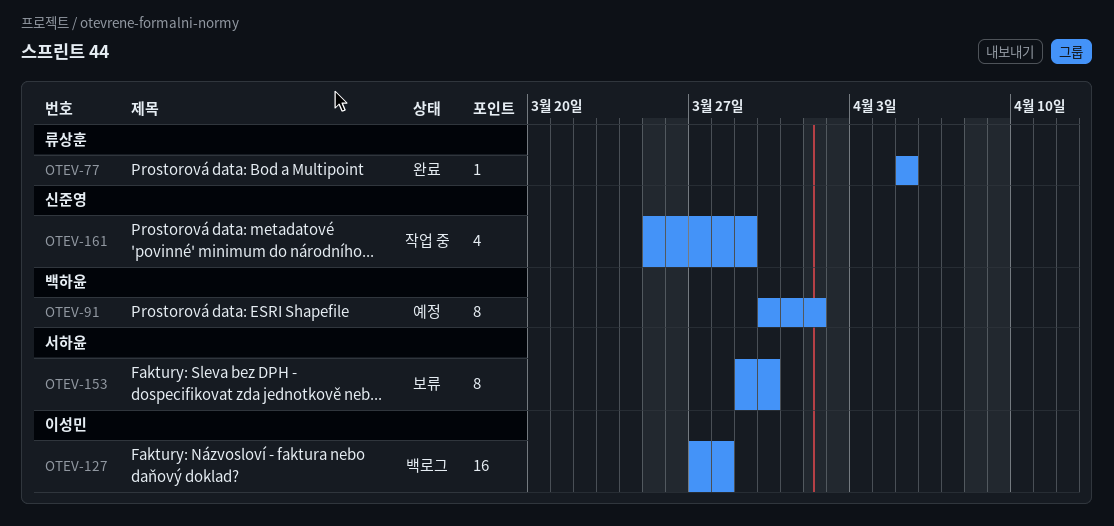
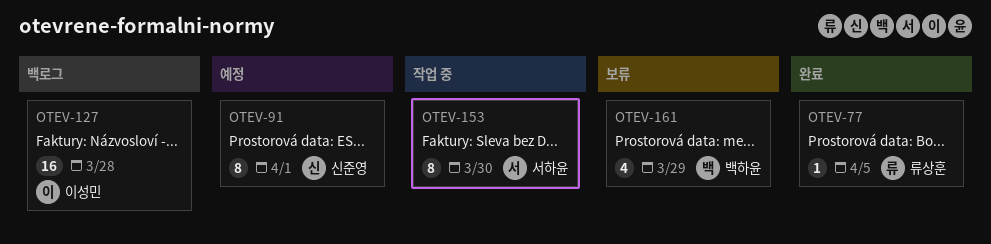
OTEV-91, owner: 백하윤 -> 신준영
OTEV-153, status: 보류 -> 작업 중
OTEV-161, status: 작업 중 -> 보류
OTEV-161, owner: 신준영 -> 백하윤

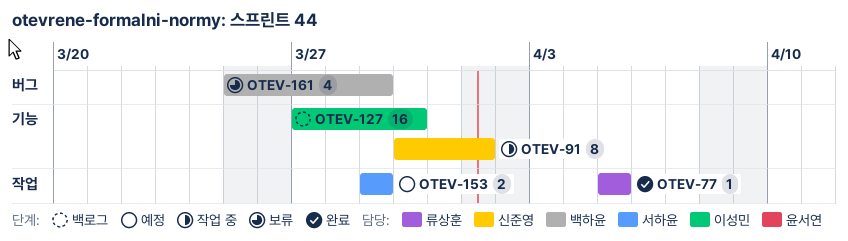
OTEV-91, status: 예정 -> 작업 중
OTEV-127, due: Mar 28 -> Mar 30
OTEV-153, status: 작업 중 -> 예정
OTEV-153, estimate: 8 -> 2
OTEV-153, due: Mar 30 -> Mar 29

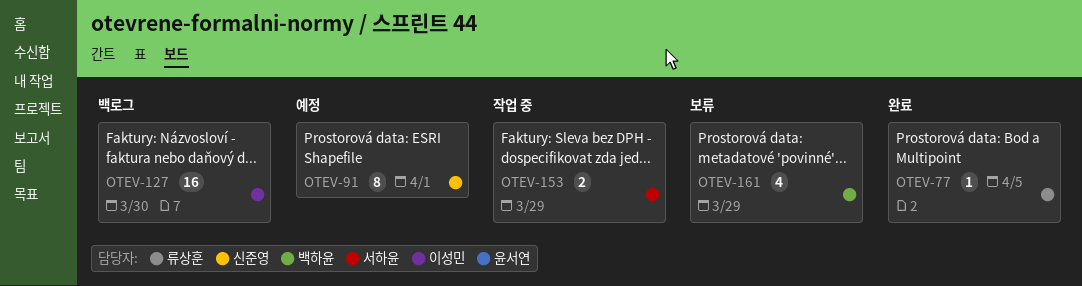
OTEV-91, status: 작업 중 -> 예정
OTEV-153, status: 예정 -> 작업 중

